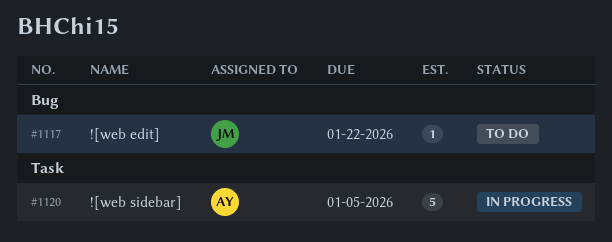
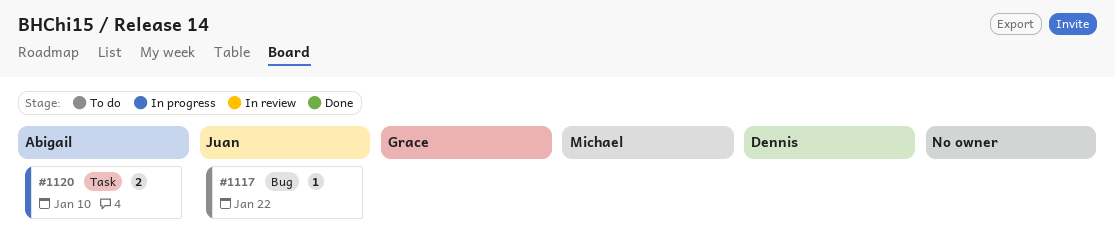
#1120, estimate: 5 -> 2
#1120, due: Jan 5 -> Jan 10

